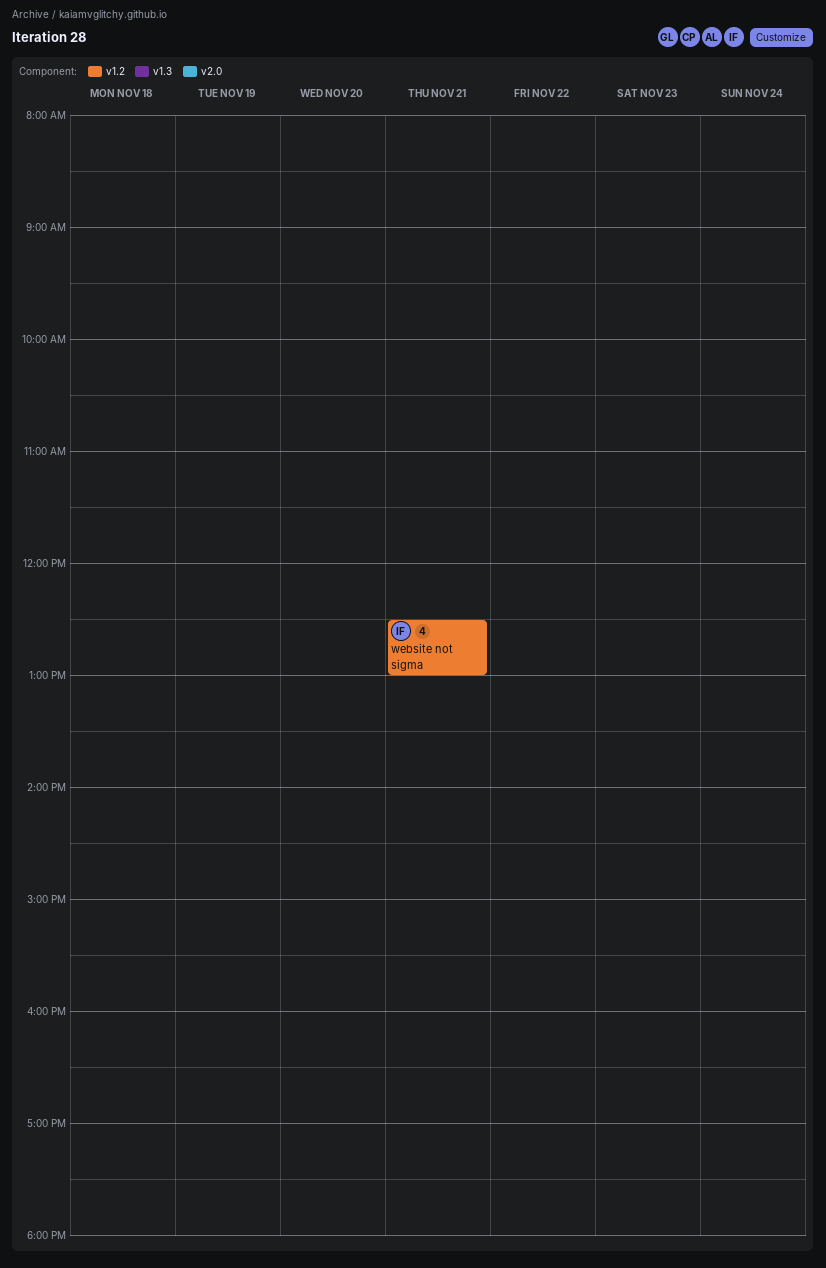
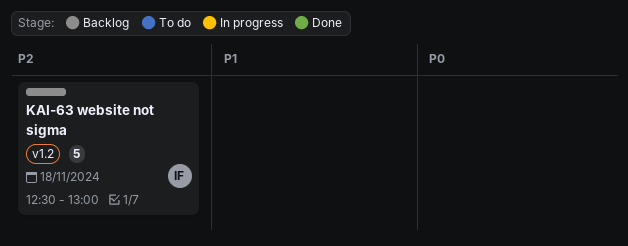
website not sigma, estimate: 4 -> 5
website not sigma, day: Nov 21 -> Nov 18

